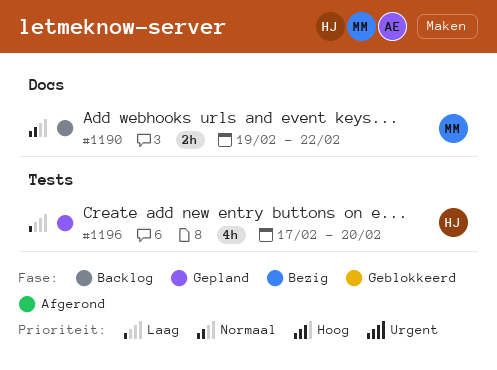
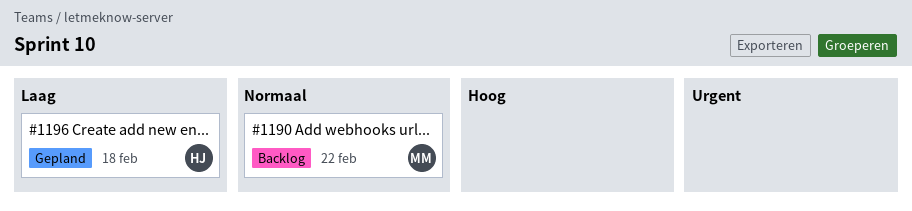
#1196, due: Feb 20 -> Feb 18

